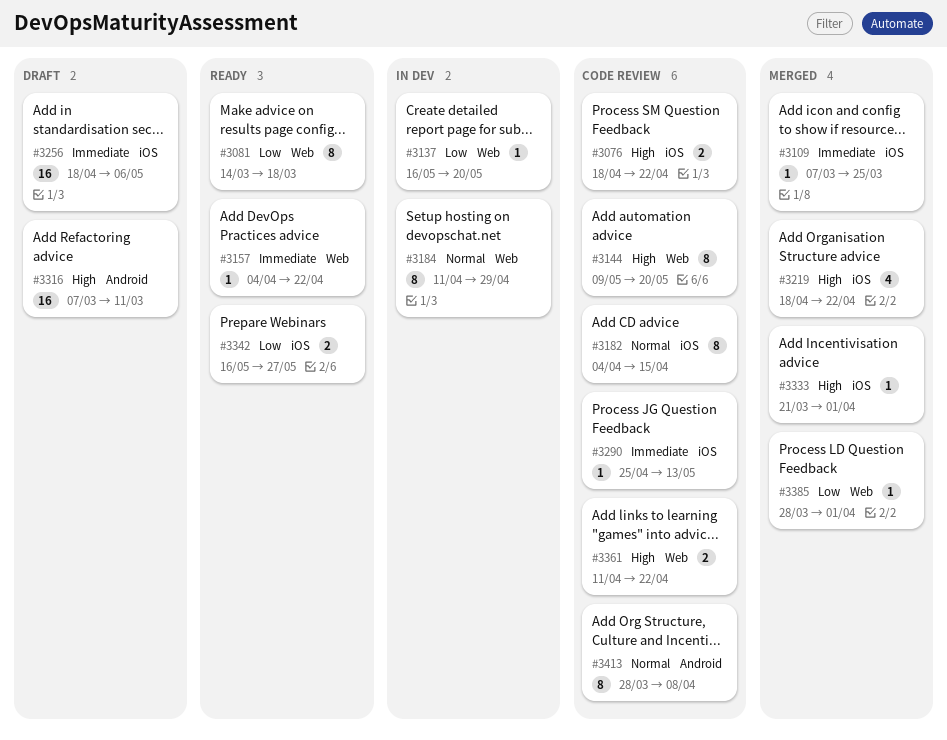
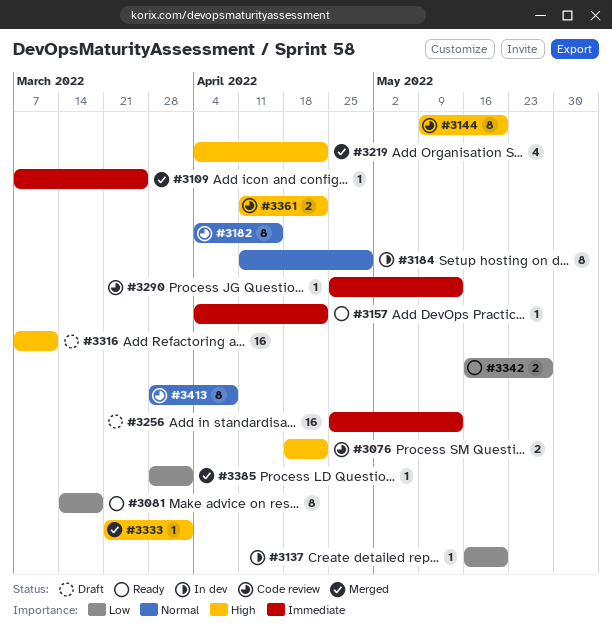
#3219, start: Apr 18 -> Apr 4
#3256, start: Apr 18 -> Apr 25
#3256, due: May 6 -> May 13

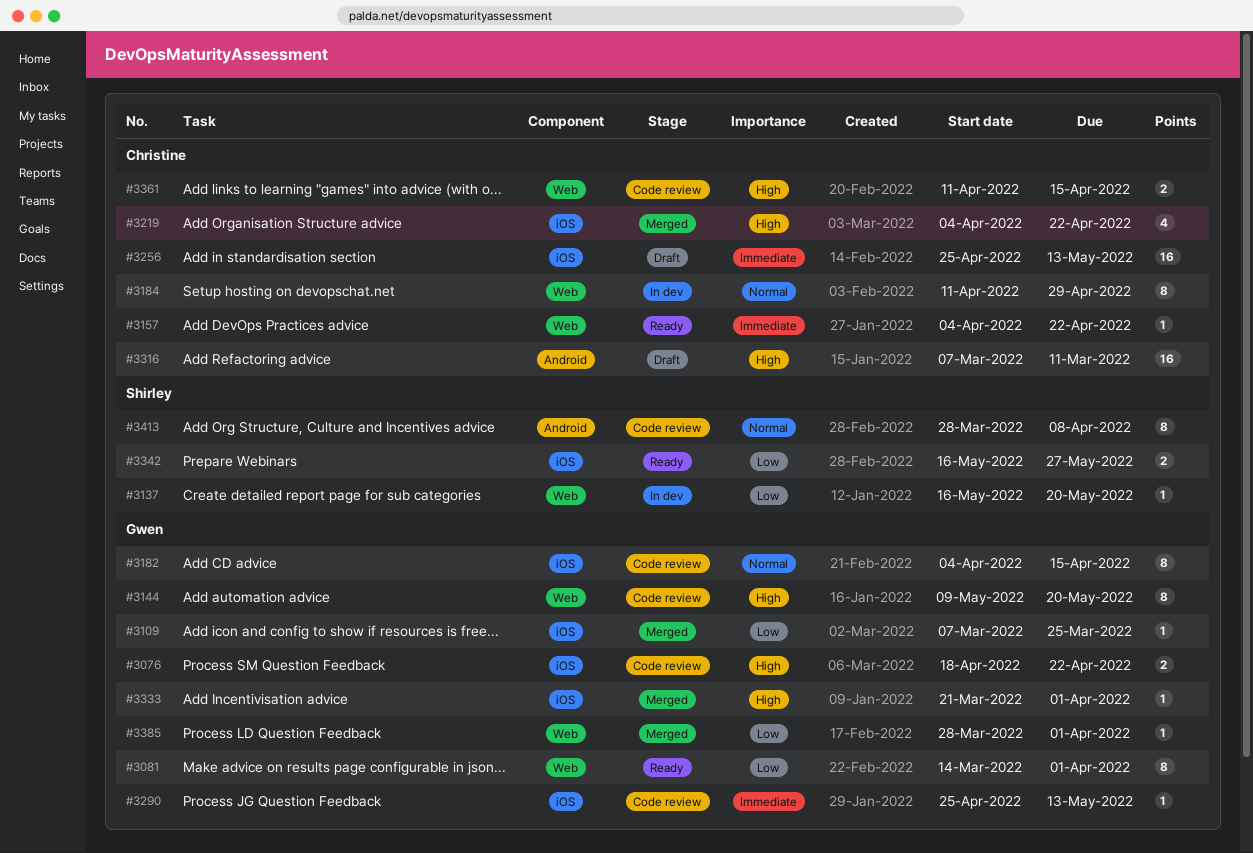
#3081, due: Mar 18 -> Apr 1
#3109, priority: Immediate -> Low
#3361, due: Apr 22 -> Apr 15

